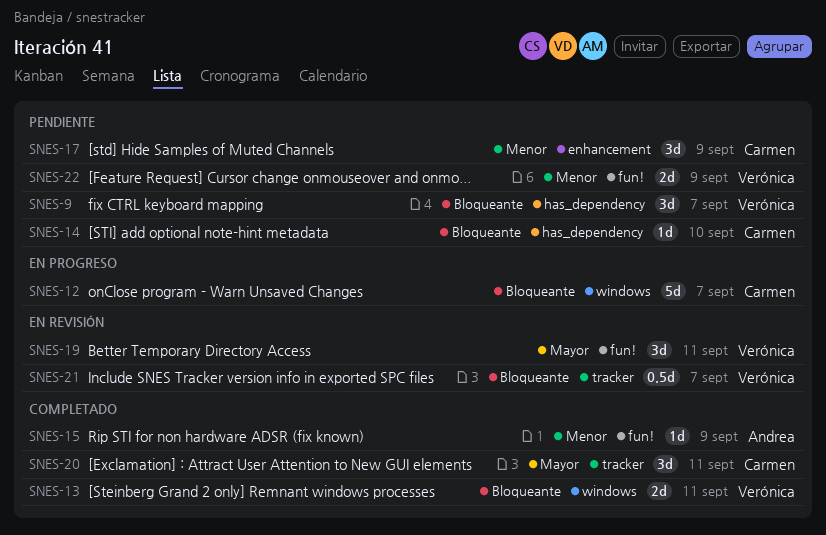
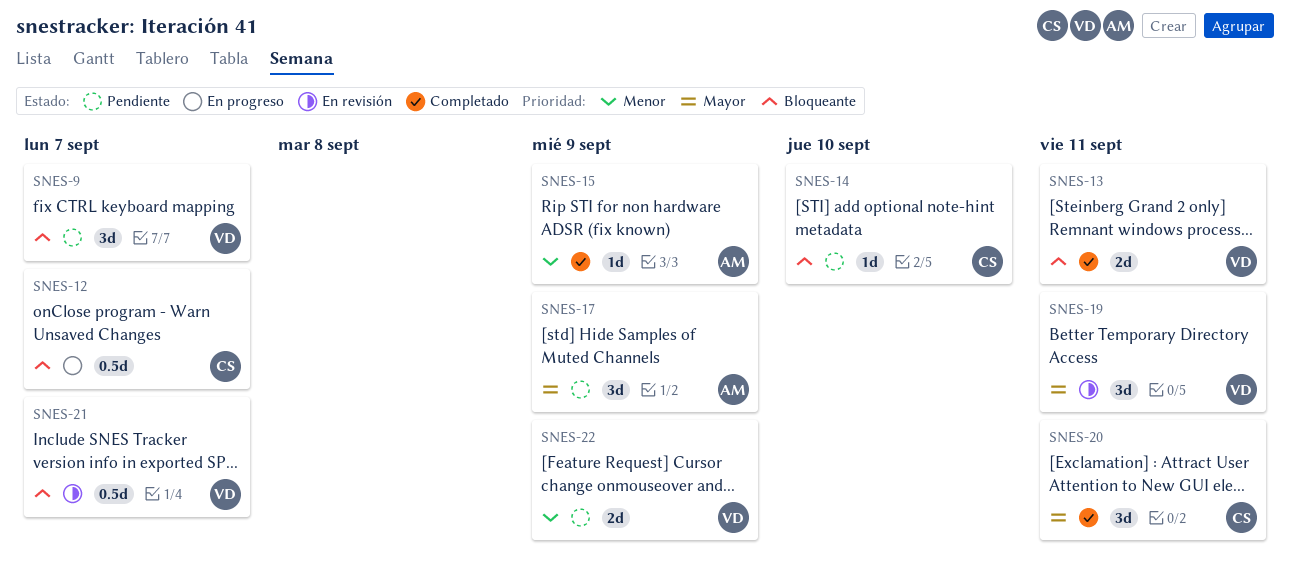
SNES-12, estimate: 5d -> 0.5d
SNES-17, owner: Carmen -> Andrea
SNES-17, priority: Menor -> Mayor

